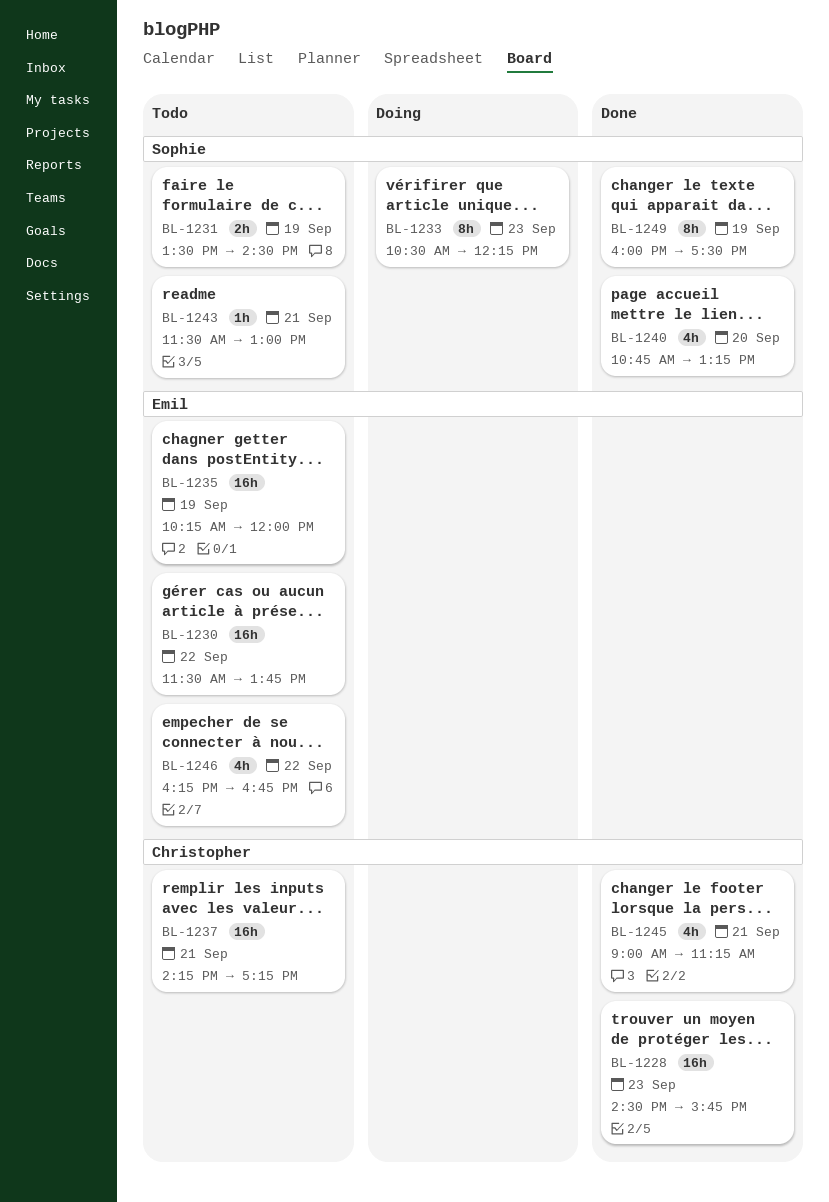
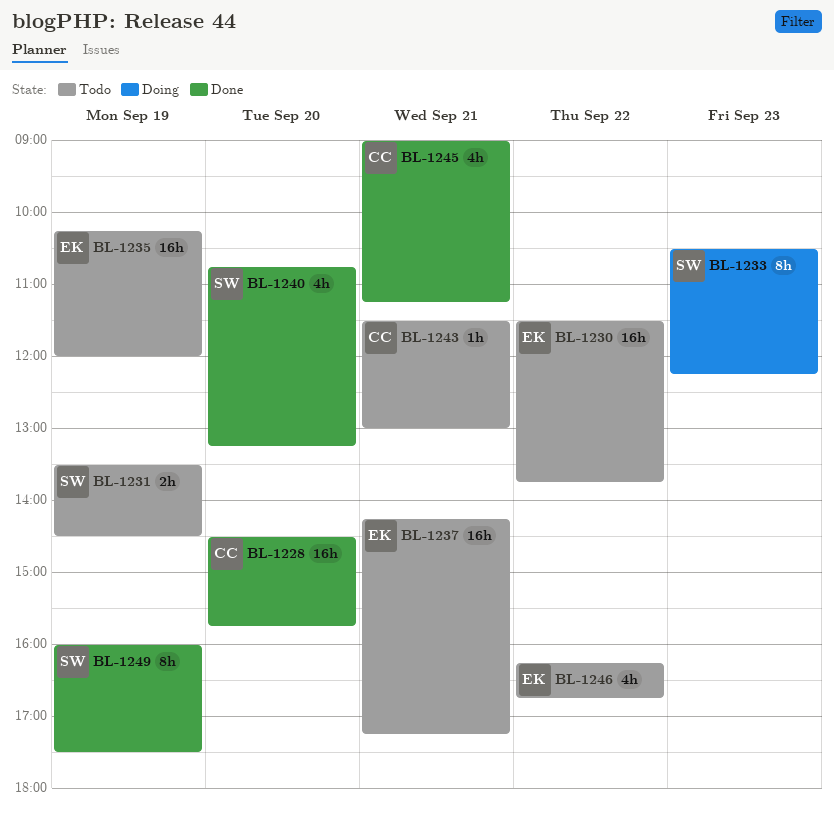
BL-1228, day: Sep 23 -> Sep 20
BL-1237, owner: Christopher -> Emil
BL-1243, owner: Sophie -> Christopher

